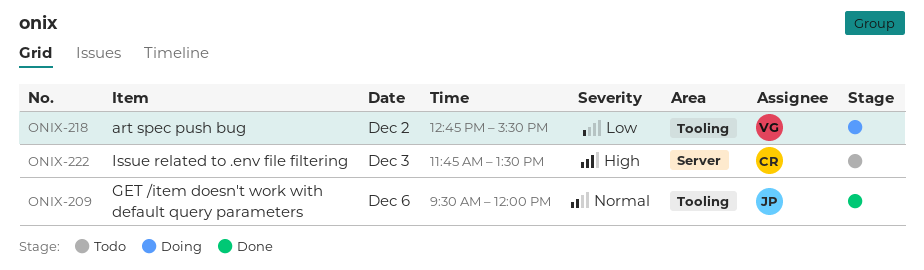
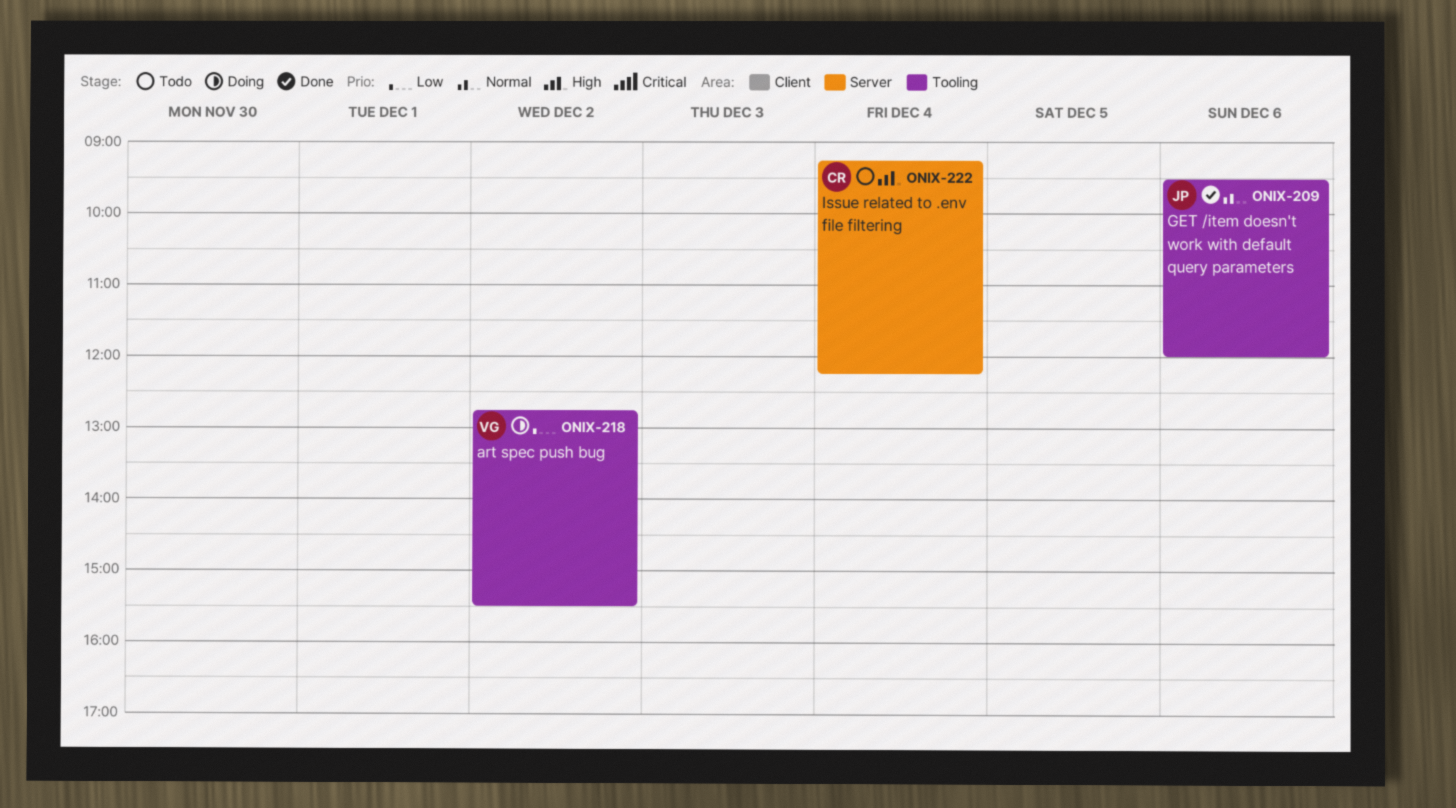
ONIX-222, day: Dec 3 -> Dec 4
ONIX-222, begins: 11:45 -> 09:15
ONIX-222, ends: 13:30 -> 12:15

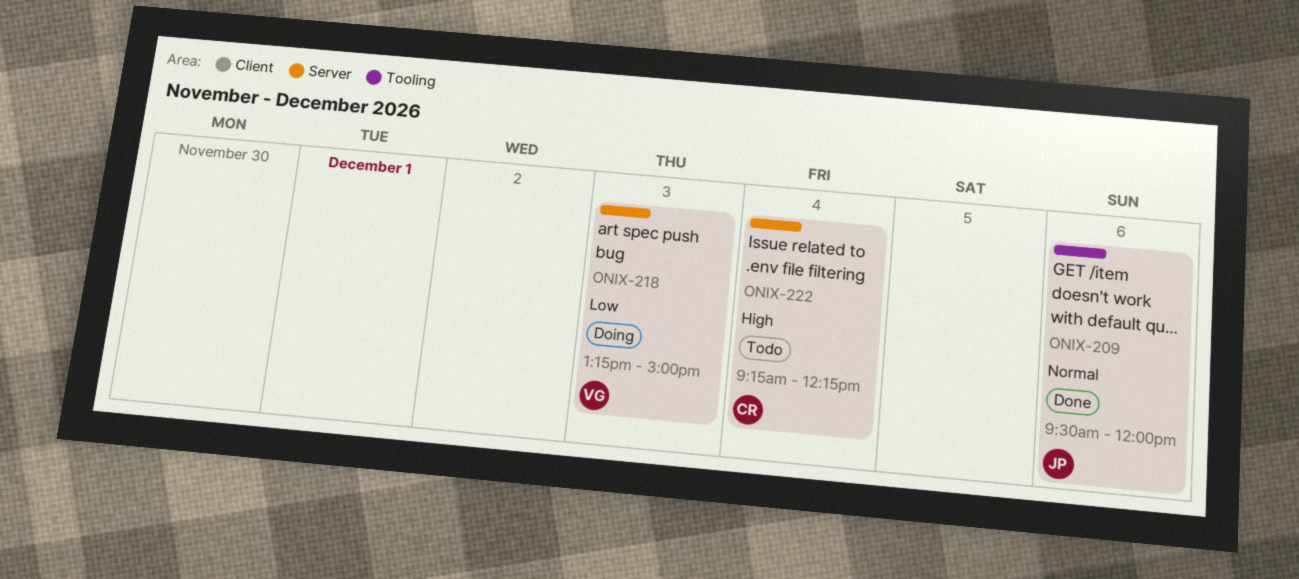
ONIX-218, label: Tooling -> Server
ONIX-218, day: Dec 2 -> Dec 3
ONIX-218, begins: 12:45 -> 13:15
ONIX-218, ends: 15:30 -> 15:00

